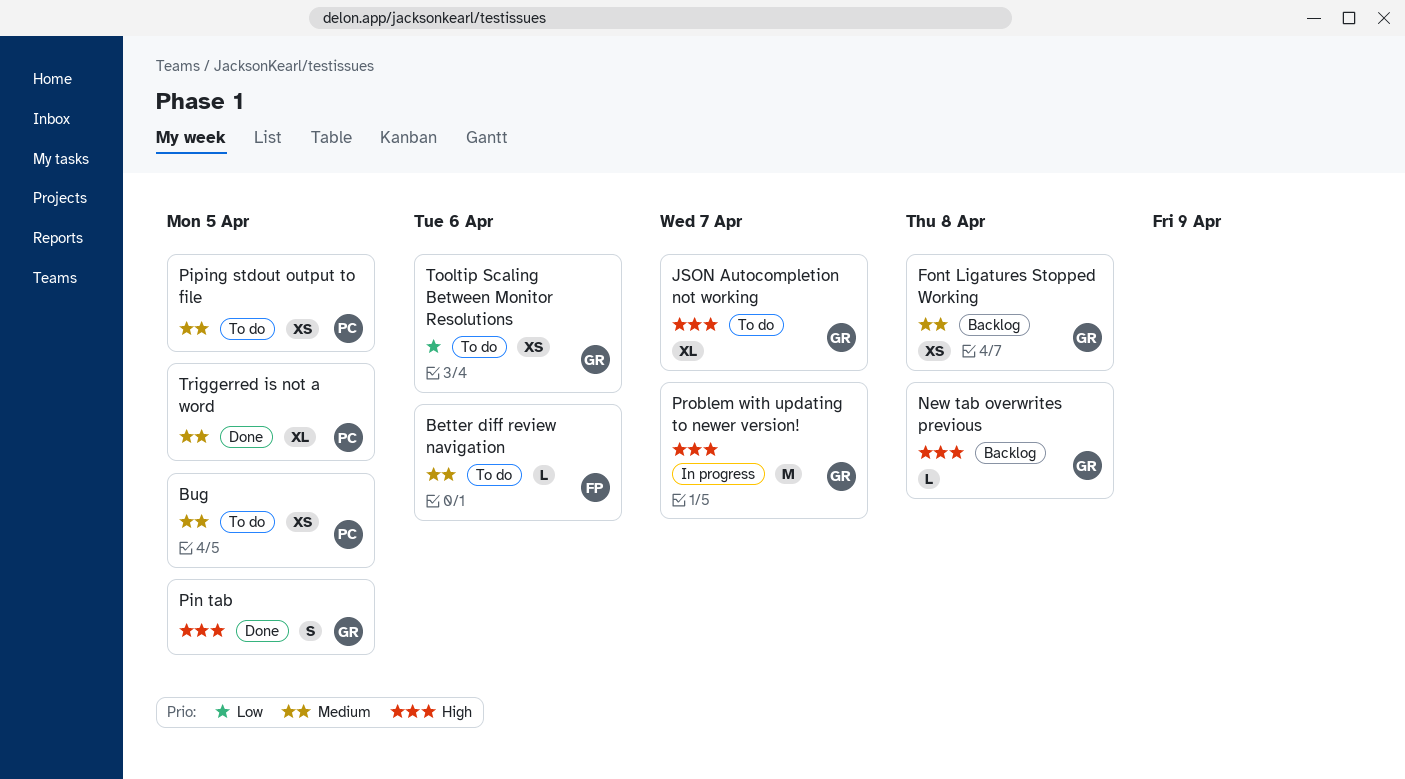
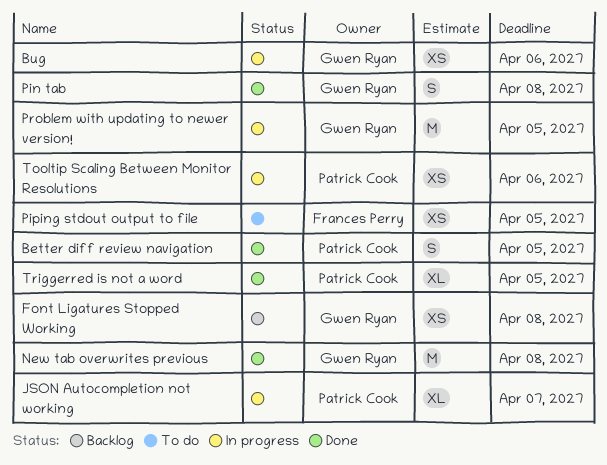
Better diff review navigation, status: To do -> Done
Better diff review navigation, owner: Frances Perry -> Patrick Cook
Better diff review navigation, estimate: L -> S
Better diff review navigation, due: Apr 6 -> Apr 5
Bug, status: To do -> In progress
Bug, owner: Patrick Cook -> Gwen Ryan
Bug, due: Apr 5 -> Apr 6
JSON Autocompletion not working, status: To do -> In progress
JSON Autocompletion not working, owner: Gwen Ryan -> Patrick Cook
New tab overwrites previous, status: Backlog -> Done
New tab overwrites previous, estimate: L -> M
Pin tab, due: Apr 5 -> Apr 8
Piping stdout output to file, owner: Patrick Cook -> Frances Perry
Problem with updating to newer version!, due: Apr 7 -> Apr 5
Tooltip Scaling Between Monitor Resolutions, status: To do -> In progress
Tooltip Scaling Between Monitor Resolutions, owner: Gwen Ryan -> Patrick Cook

